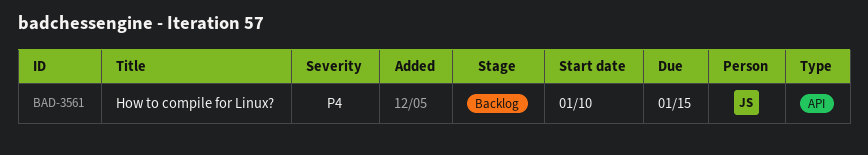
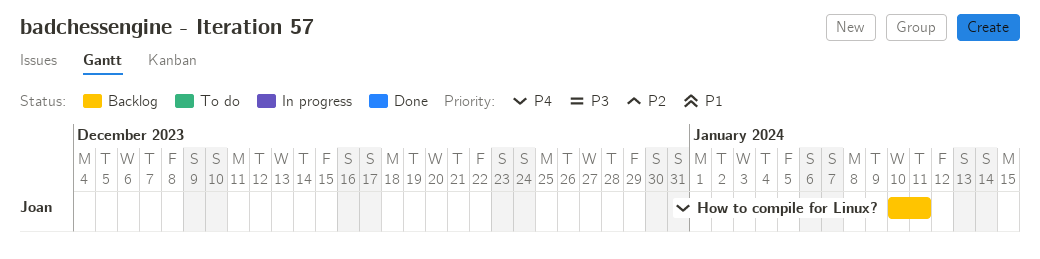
How to compile for Linux?, due: Jan 15 -> Jan 11

